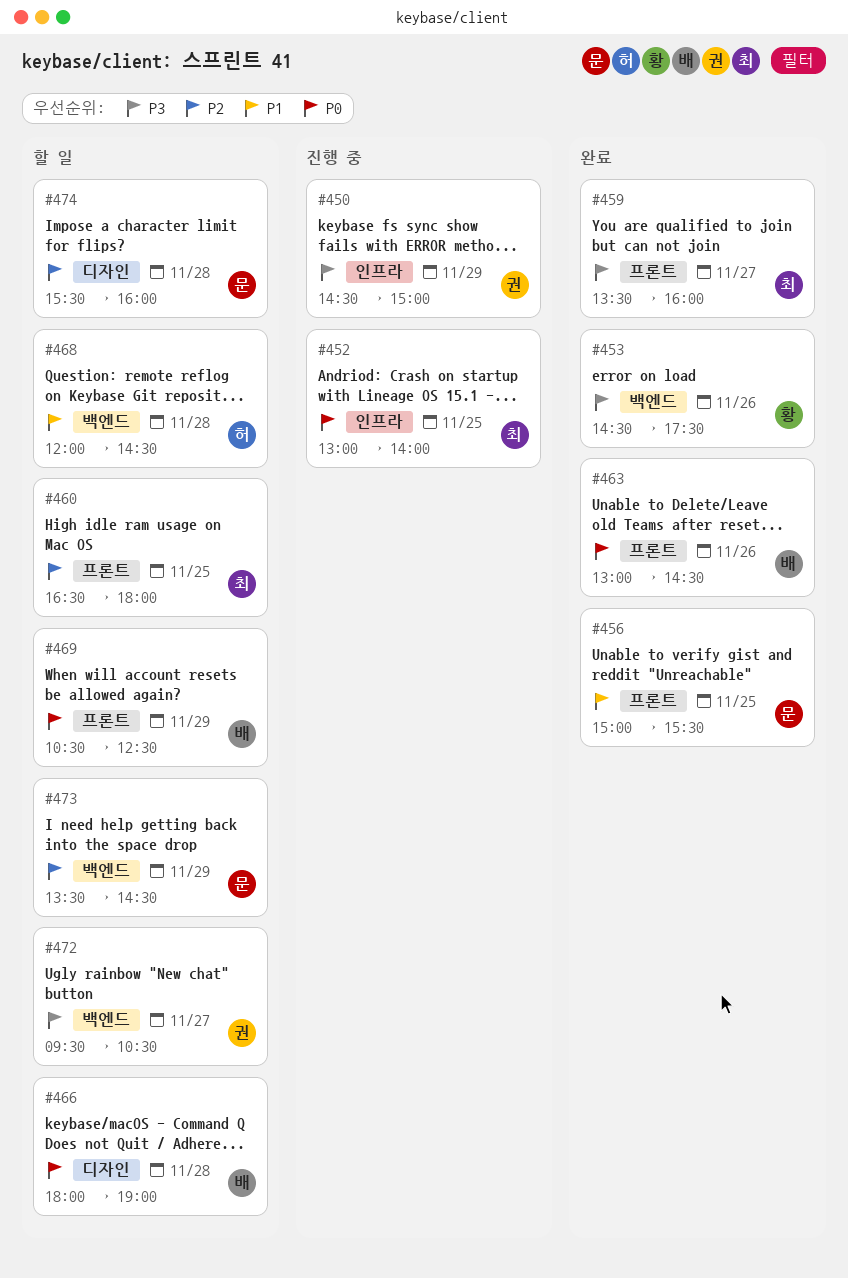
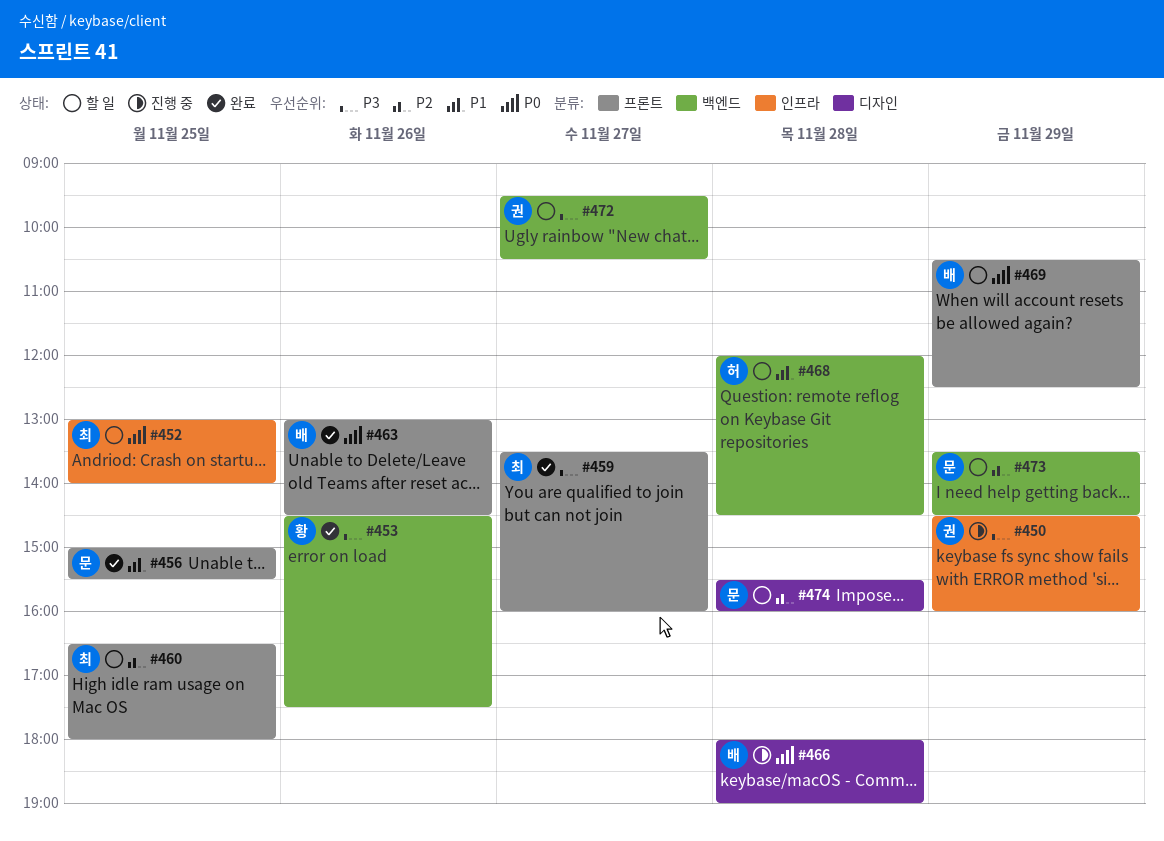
#450, ends: 15:00 -> 16:00
#452, status: 진행 중 -> 할 일
#466, status: 할 일 -> 진행 중

